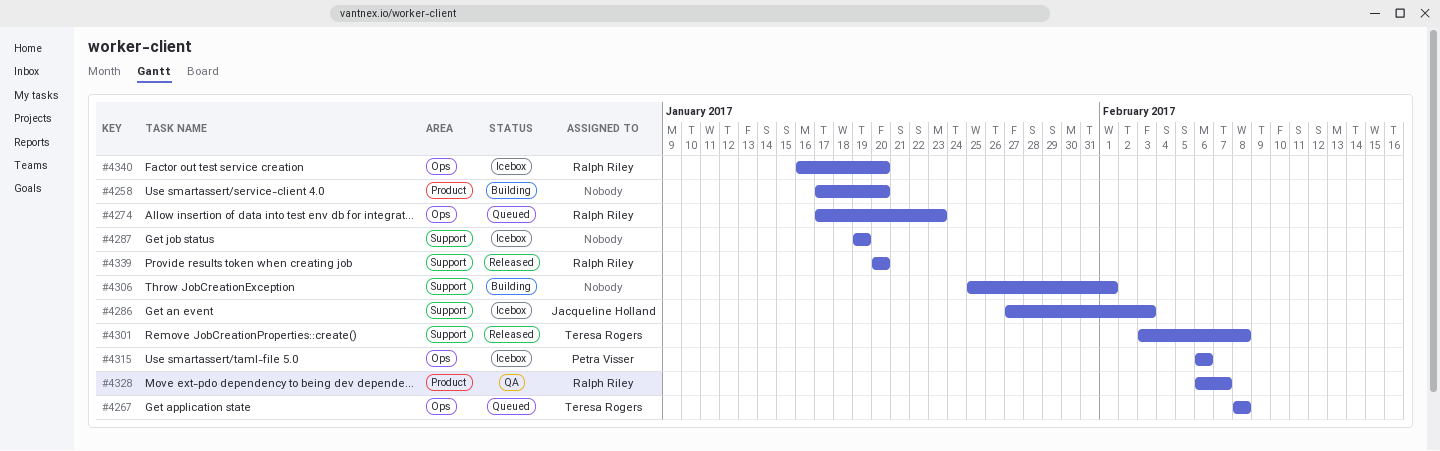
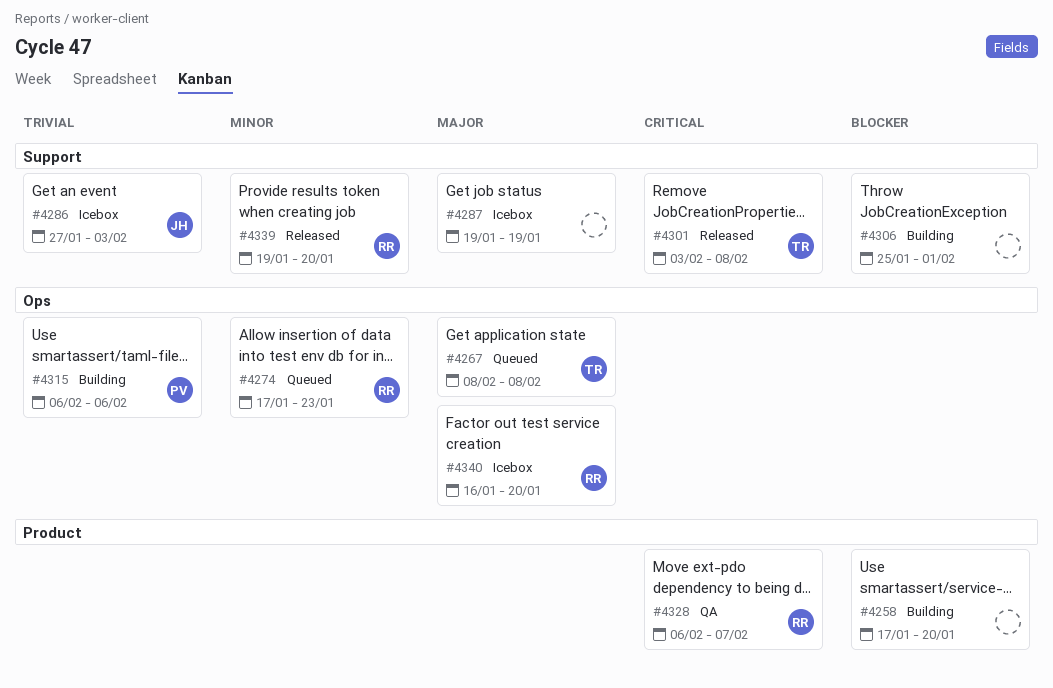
#4315, status: Icebox -> Building
#4339, start: Jan 20 -> Jan 19

